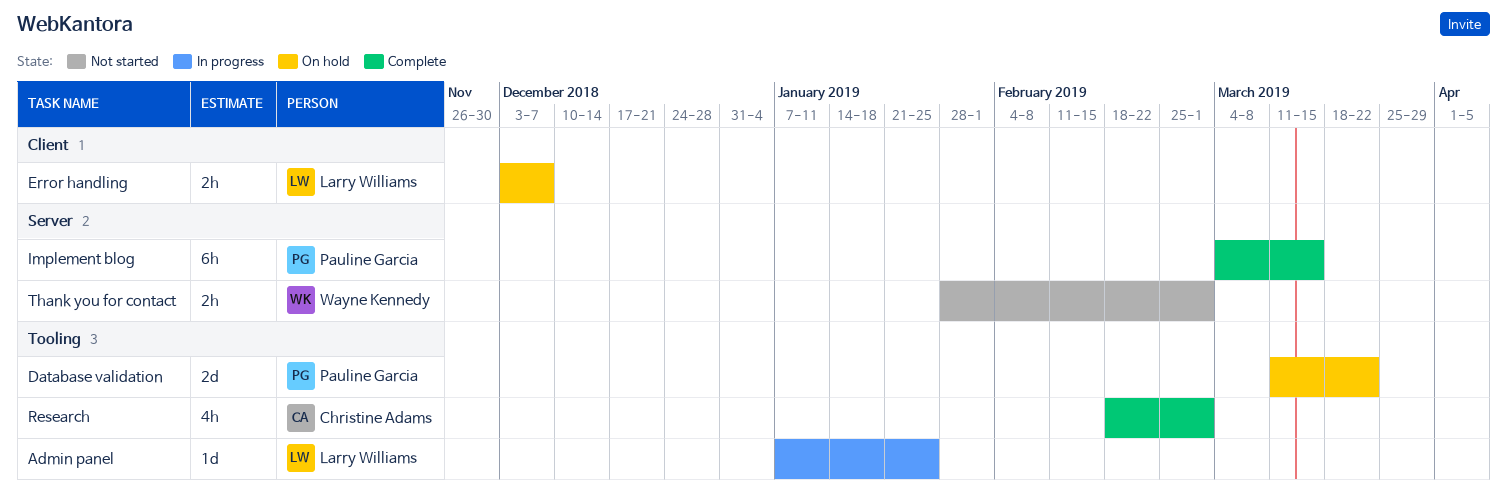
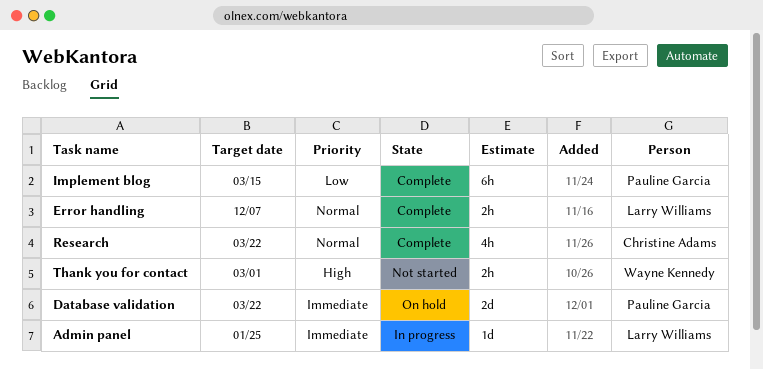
Error handling, status: On hold -> Complete
Research, due: Mar 1 -> Mar 22

